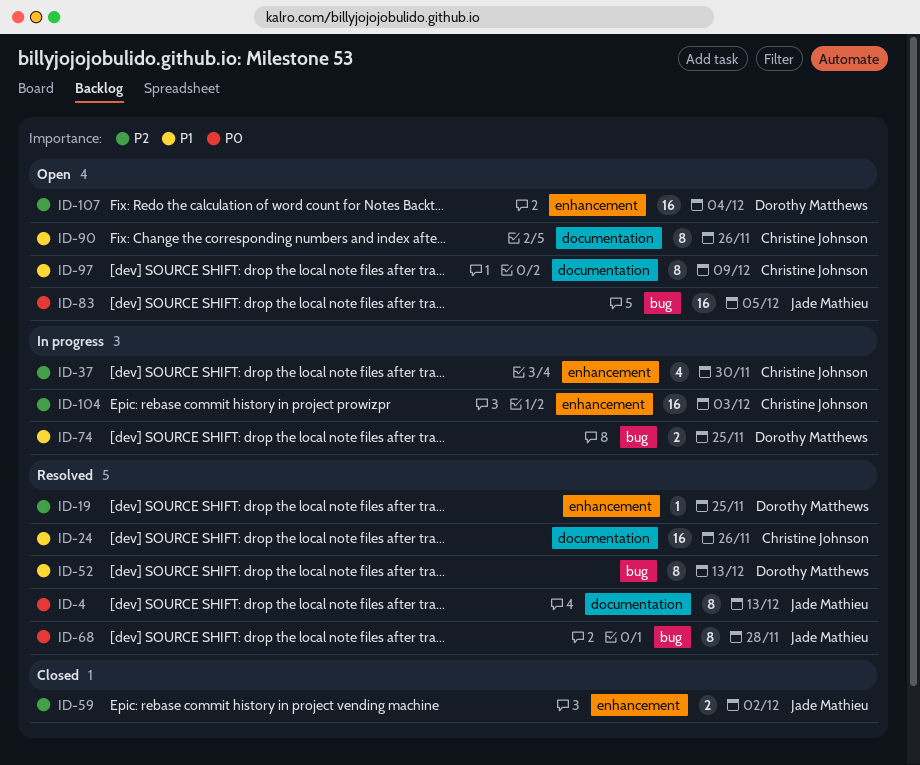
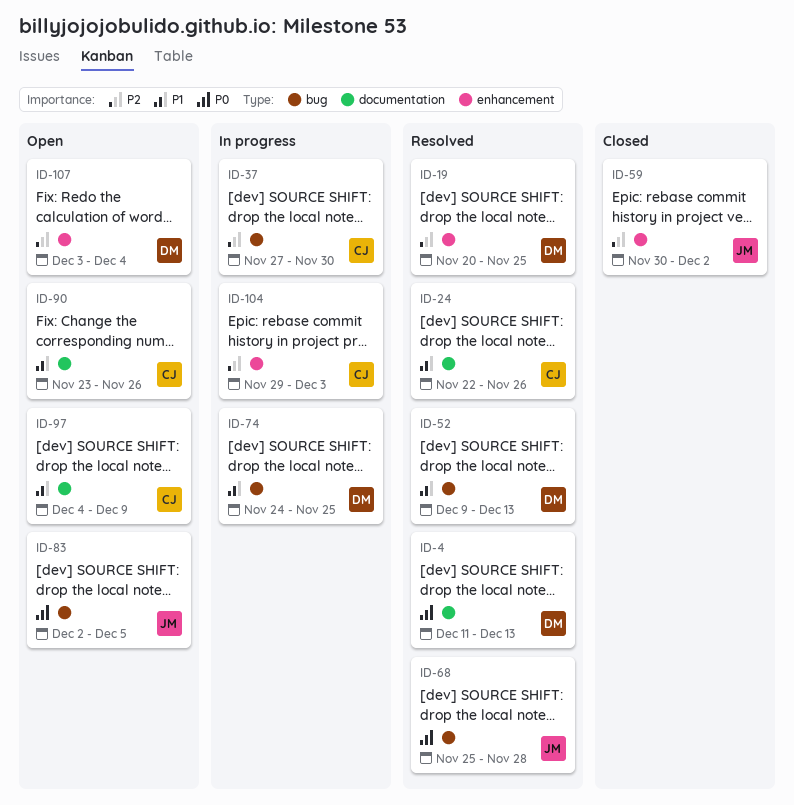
ID-4, owner: Jade Mathieu -> Dorothy Matthews
ID-37, label: enhancement -> bug

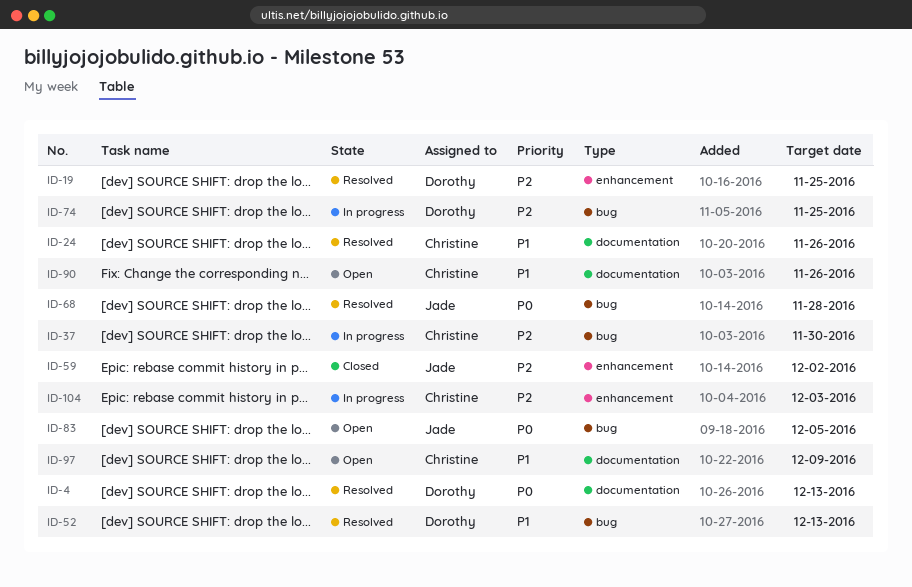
ID-74, priority: P1 -> P2
ID-107: present -> none

